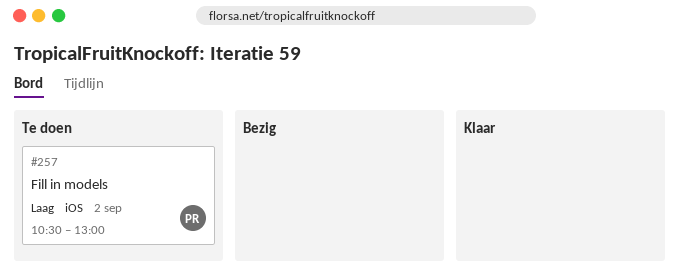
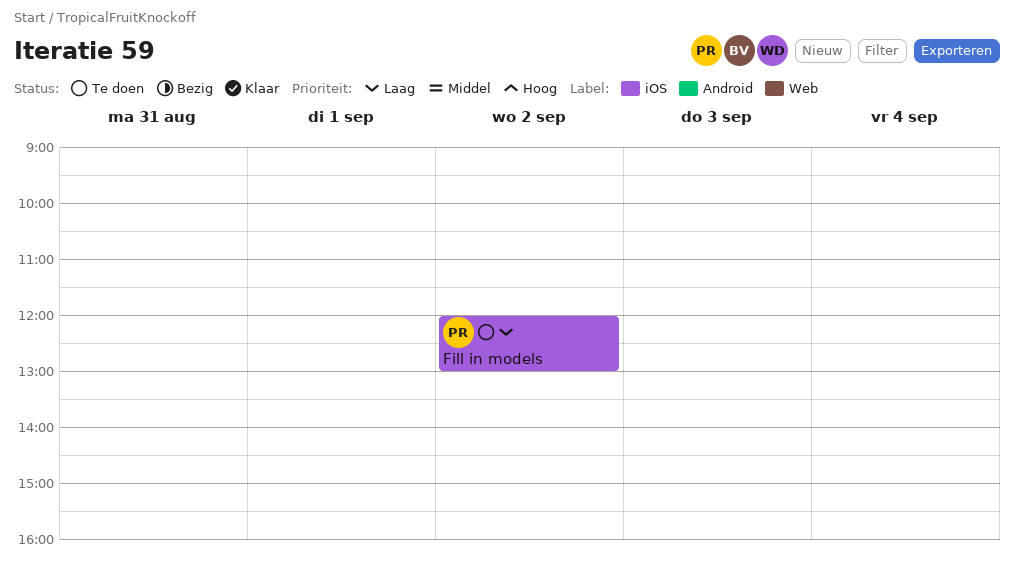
Fill in models, begins: 10:30 -> 12:00

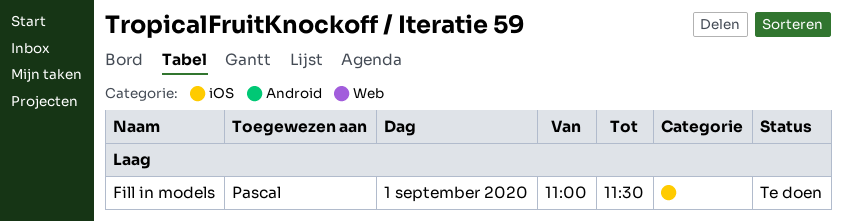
Fill in models, day: Sep 2 -> Sep 1
Fill in models, begins: 12:00 -> 11:00
Fill in models, ends: 13:00 -> 11:30

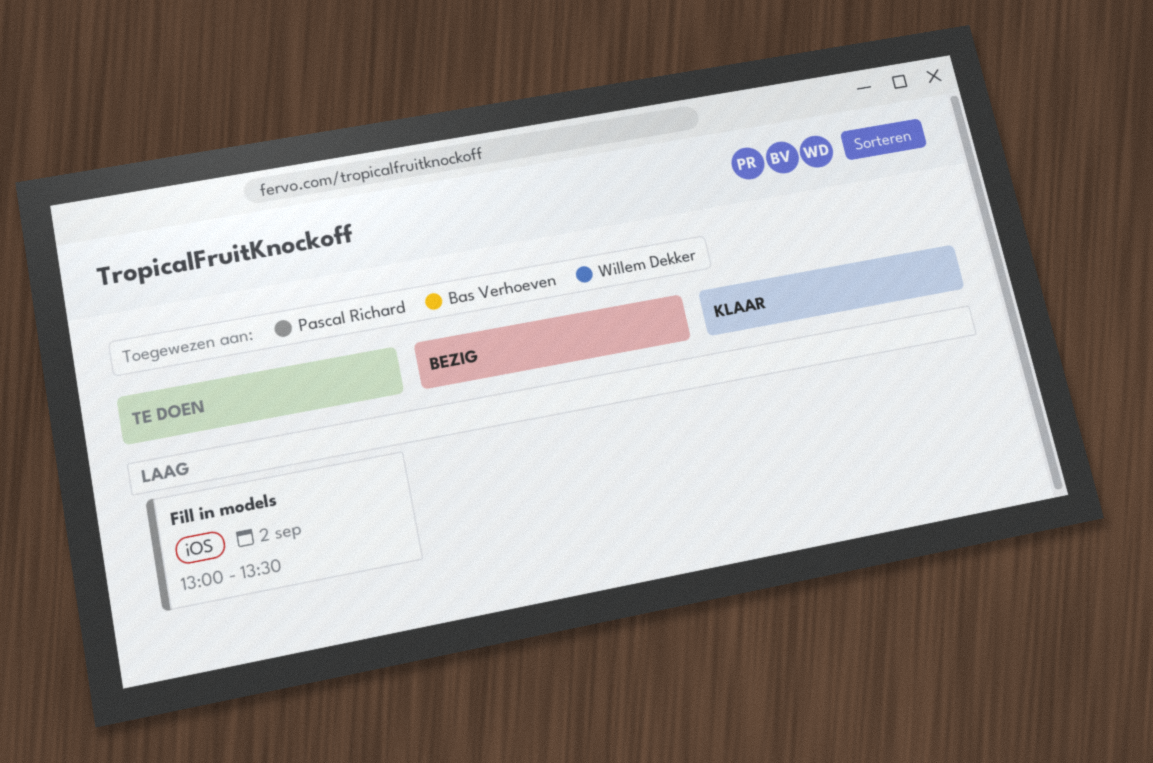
Fill in models, day: Sep 1 -> Sep 2
Fill in models, begins: 11:00 -> 13:00
Fill in models, ends: 11:30 -> 13:30

